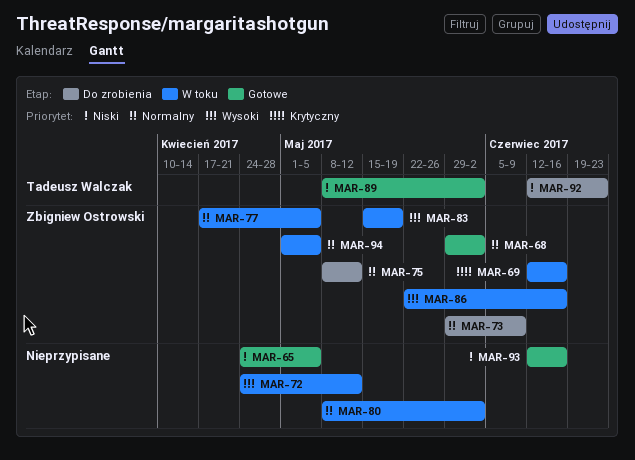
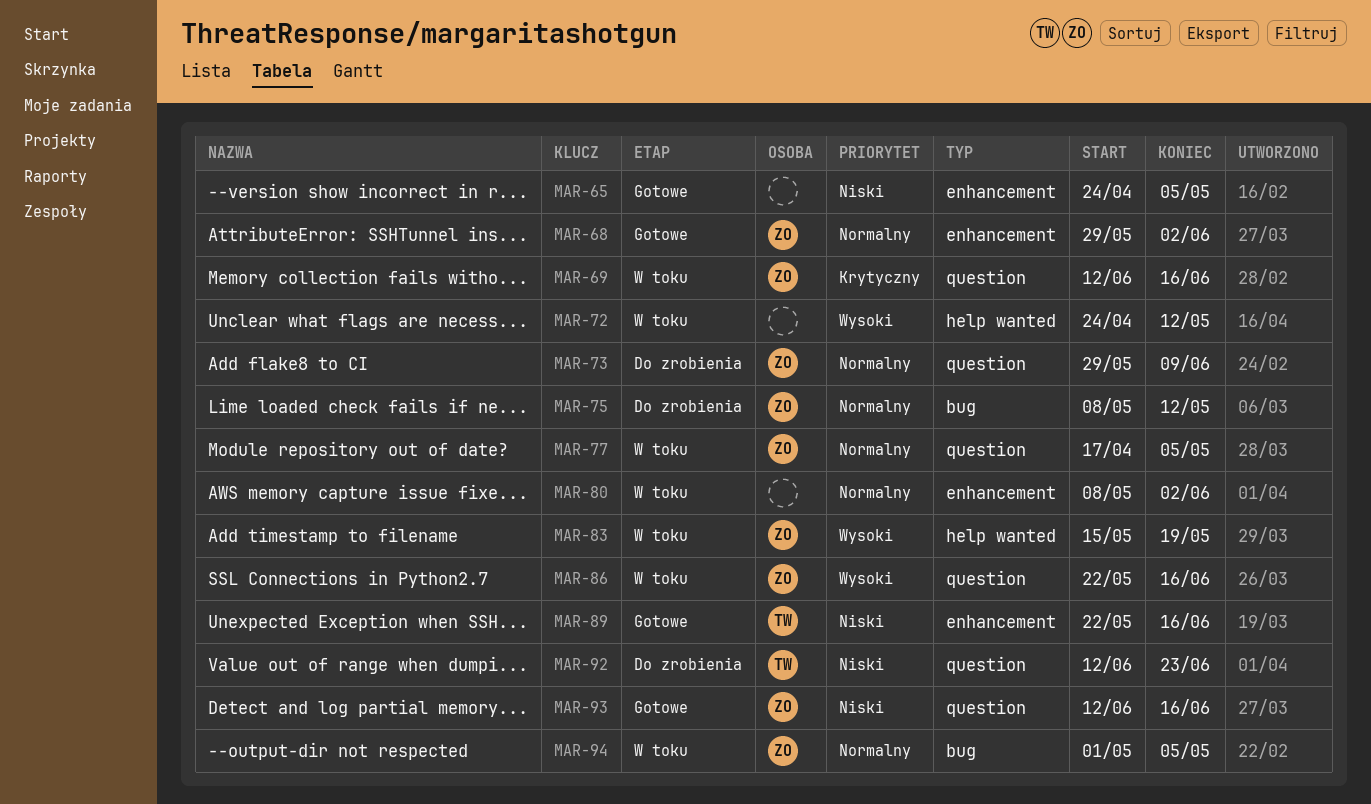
MAR-89, start: May 8 -> May 22
MAR-89, due: Jun 2 -> Jun 16
MAR-93, owner: none -> Zbigniew Ostrowski

